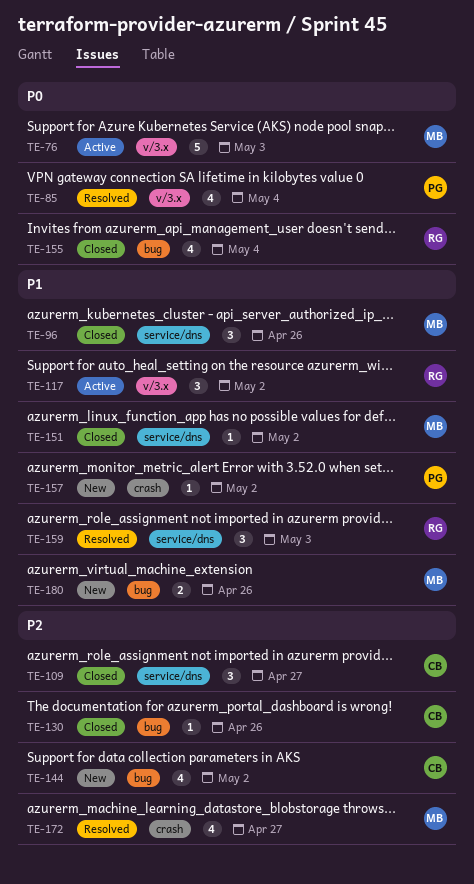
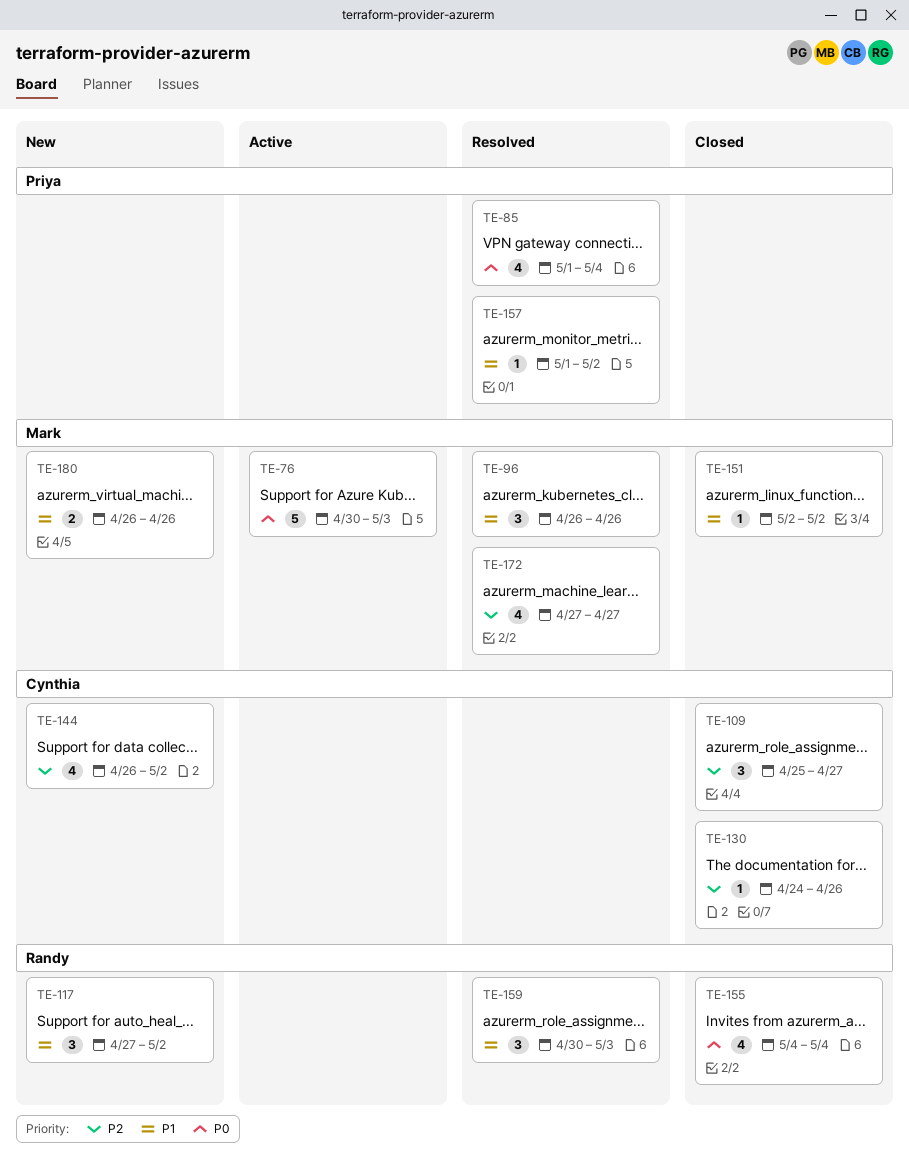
TE-96, status: Closed -> Resolved
TE-117, status: Active -> New
TE-157, status: New -> Resolved

